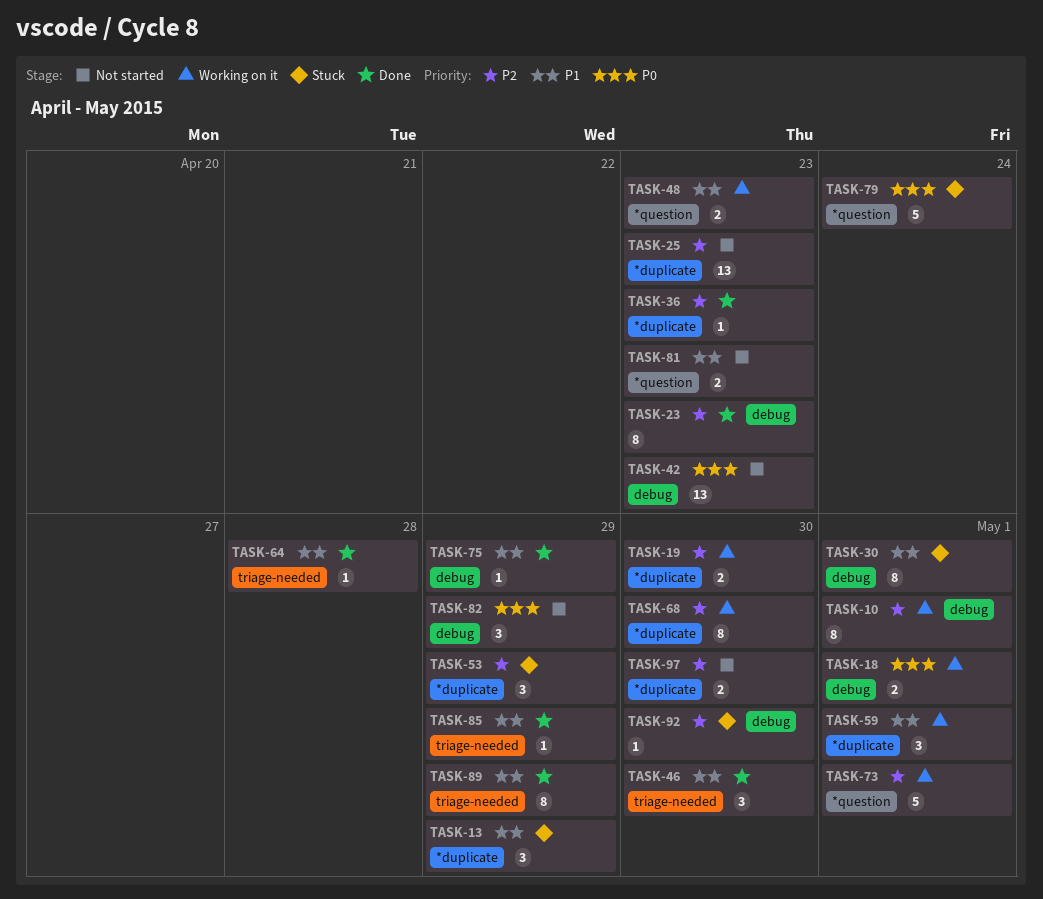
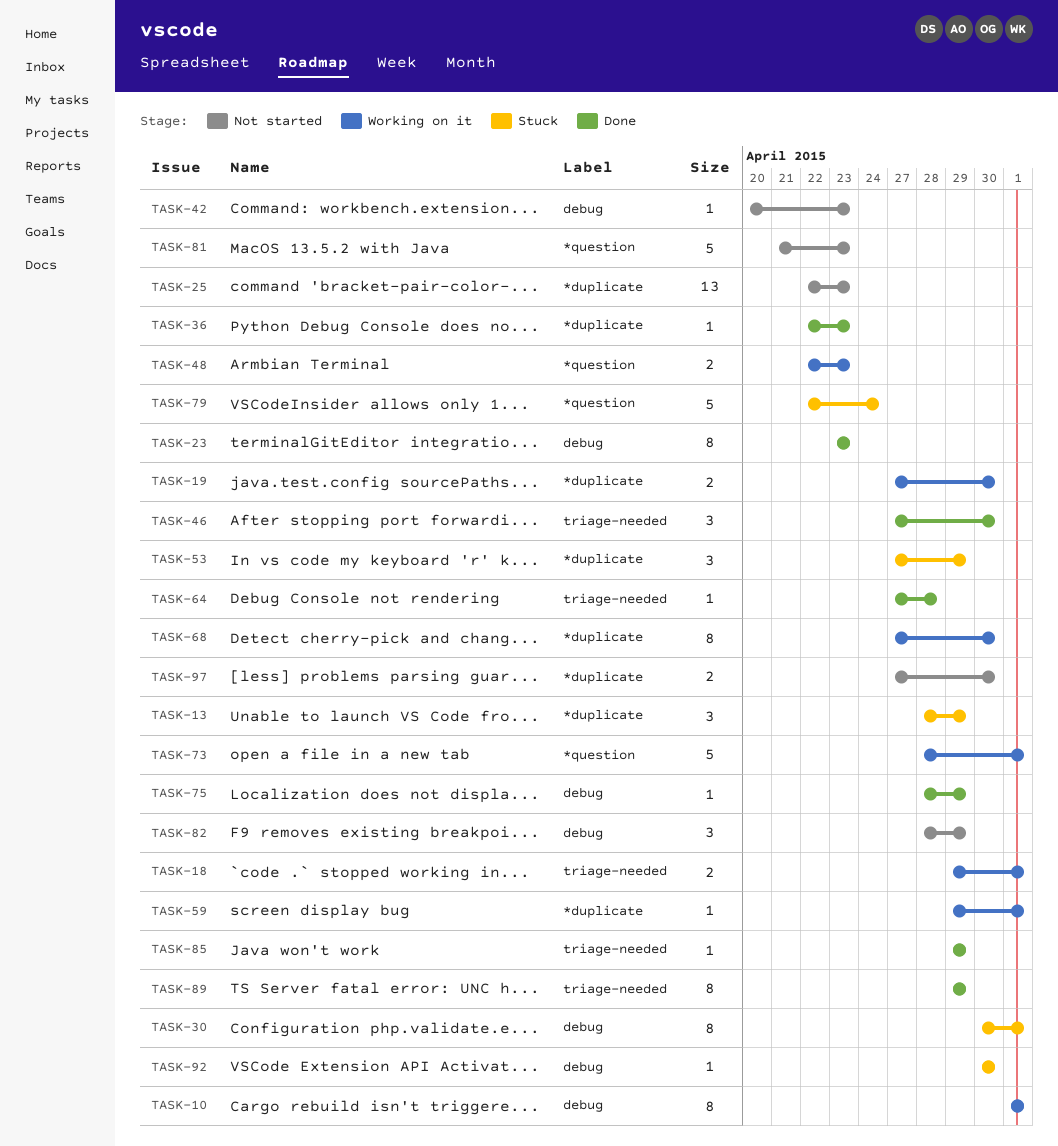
TASK-18, label: debug -> triage-needed
TASK-42, estimate: 13 -> 1
TASK-59, estimate: 3 -> 1
TASK-81, estimate: 2 -> 5

